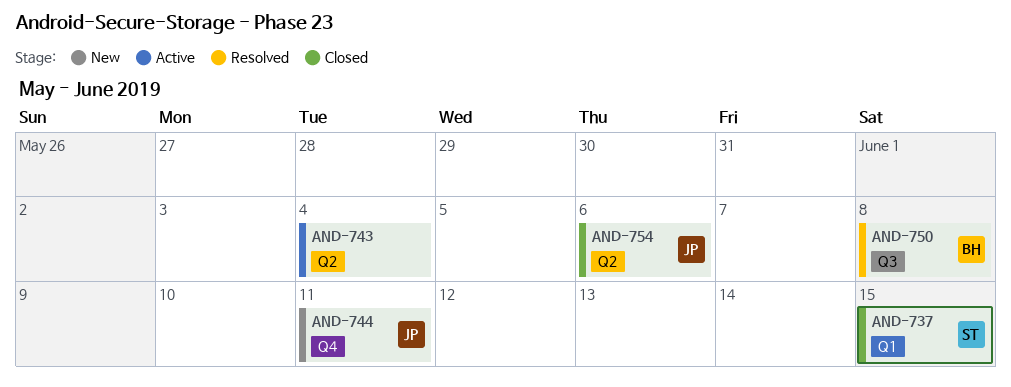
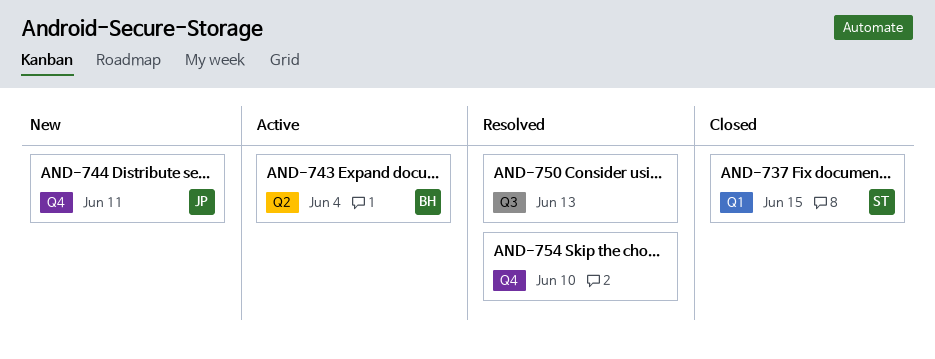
AND-743, owner: none -> BH
AND-750, owner: BH -> none
AND-750, due: Jun 8 -> Jun 13
AND-754, status: Closed -> Resolved
AND-754, owner: JP -> none
AND-754, label: Q2 -> Q4
AND-754, due: Jun 6 -> Jun 10

